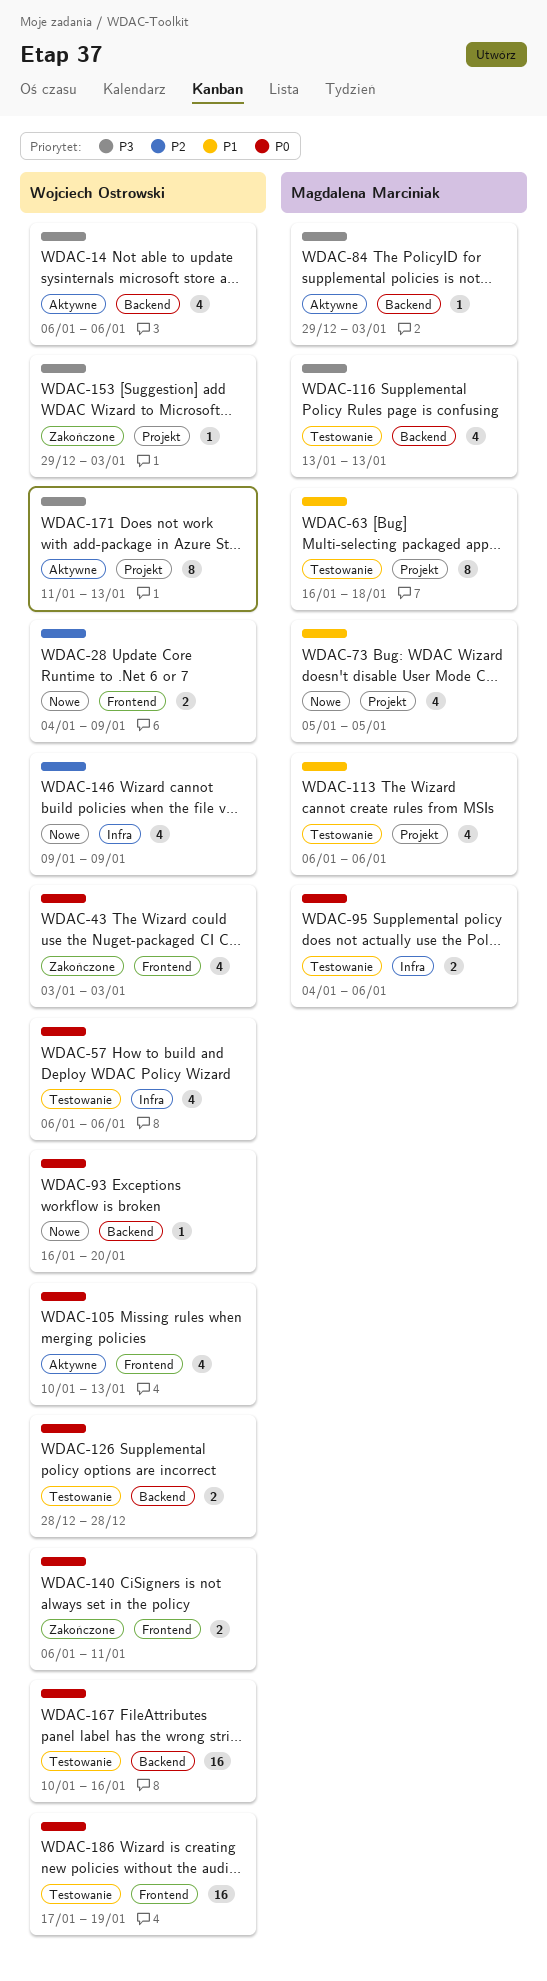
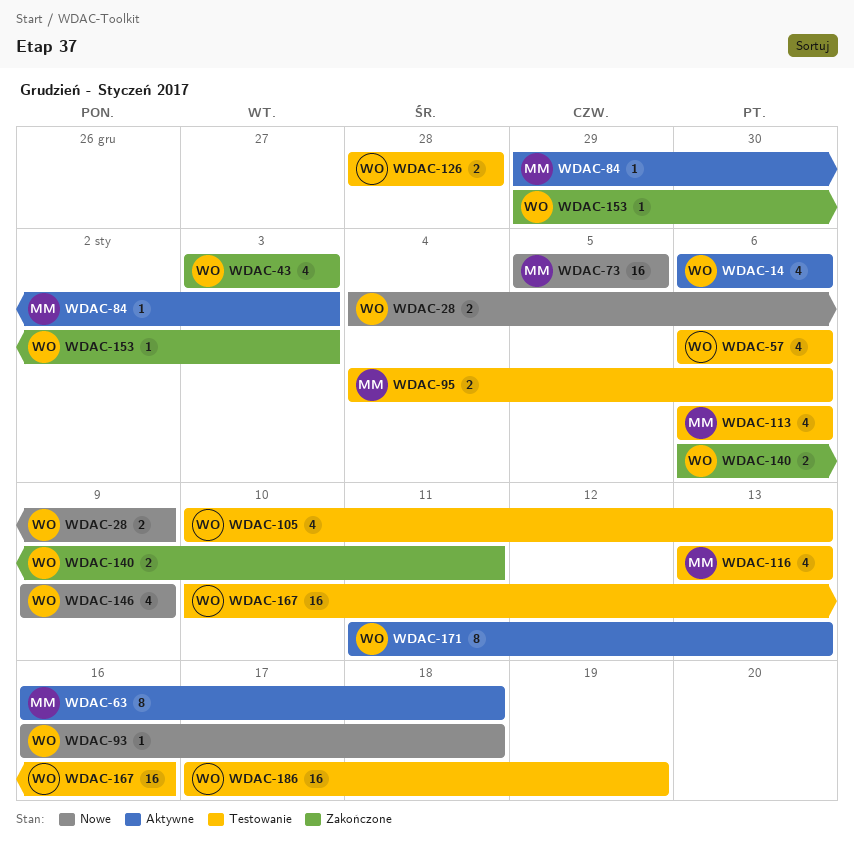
WDAC-63, status: Testowanie -> Aktywne
WDAC-73, estimate: 4 -> 16
WDAC-93, due: Jan 20 -> Jan 18
WDAC-105, status: Aktywne -> Testowanie

